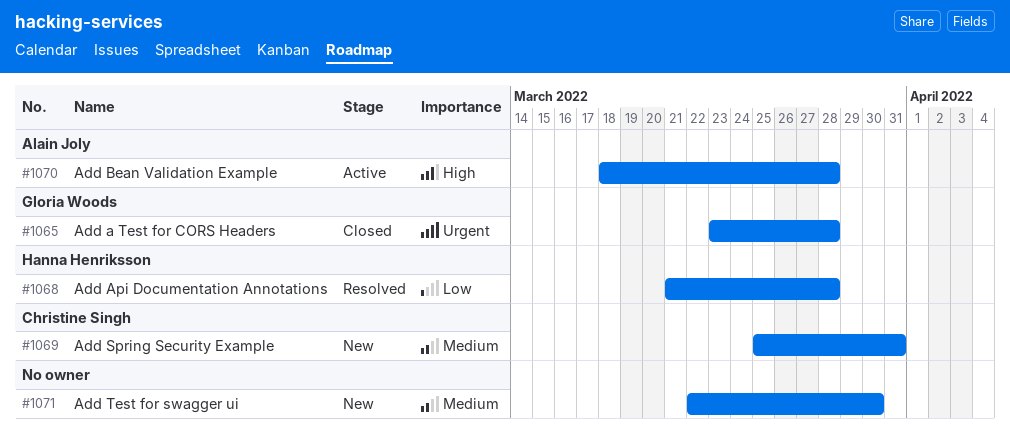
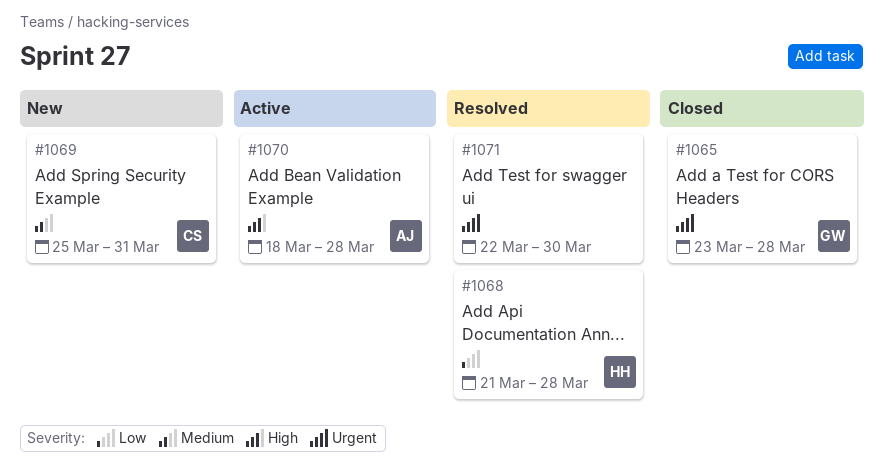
#1071, status: New -> Resolved
#1071, priority: Medium -> Urgent

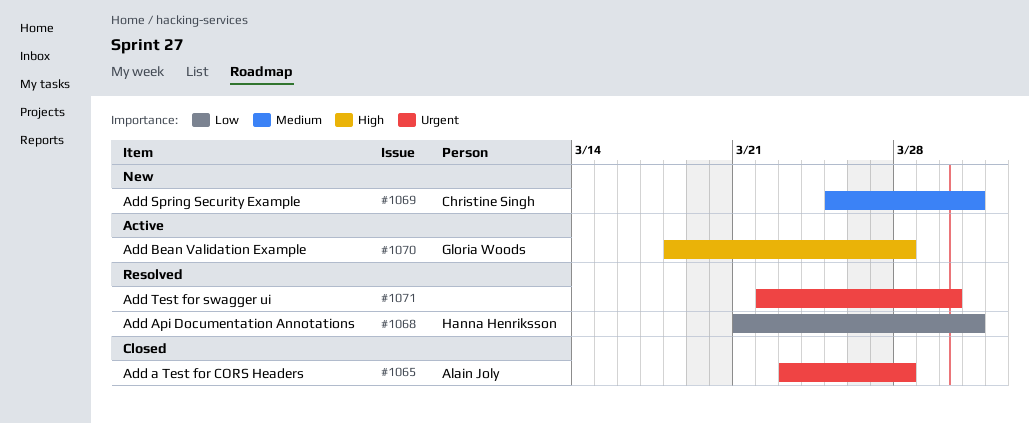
#1065, owner: Gloria Woods -> Alain Joly
#1068, due: Mar 28 -> Mar 31
#1070, owner: Alain Joly -> Gloria Woods

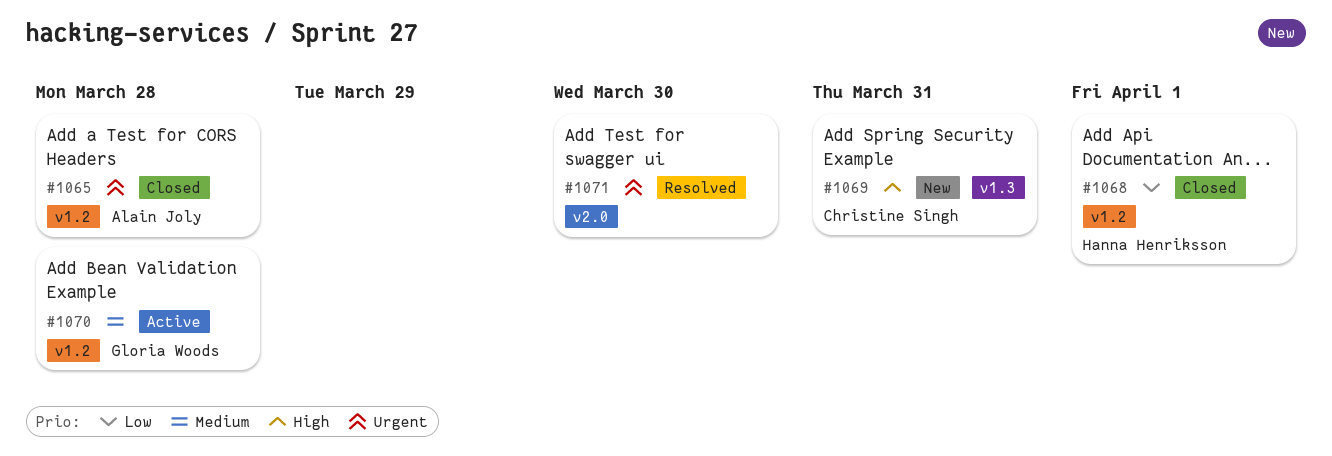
#1068, status: Resolved -> Closed
#1068, due: Mar 31 -> Apr 1
#1069, priority: Medium -> High
#1070, priority: High -> Medium

